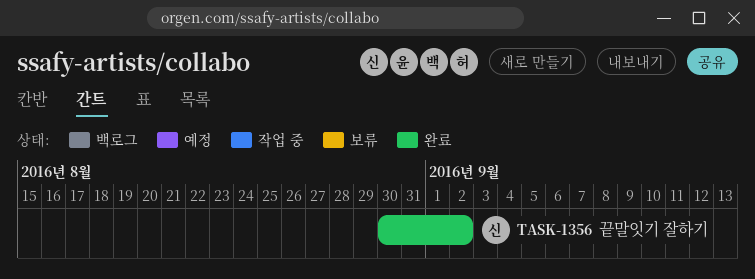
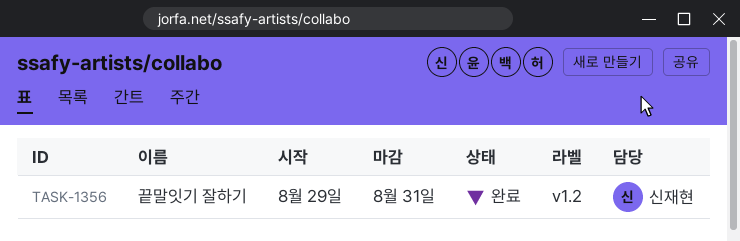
TASK-1356, start: Aug 30 -> Aug 29
TASK-1356, due: Sep 2 -> Aug 31

